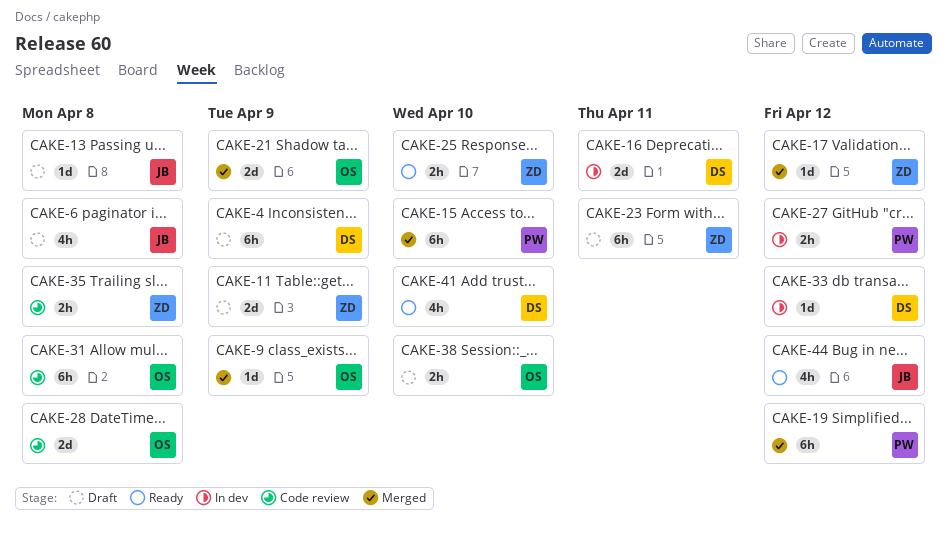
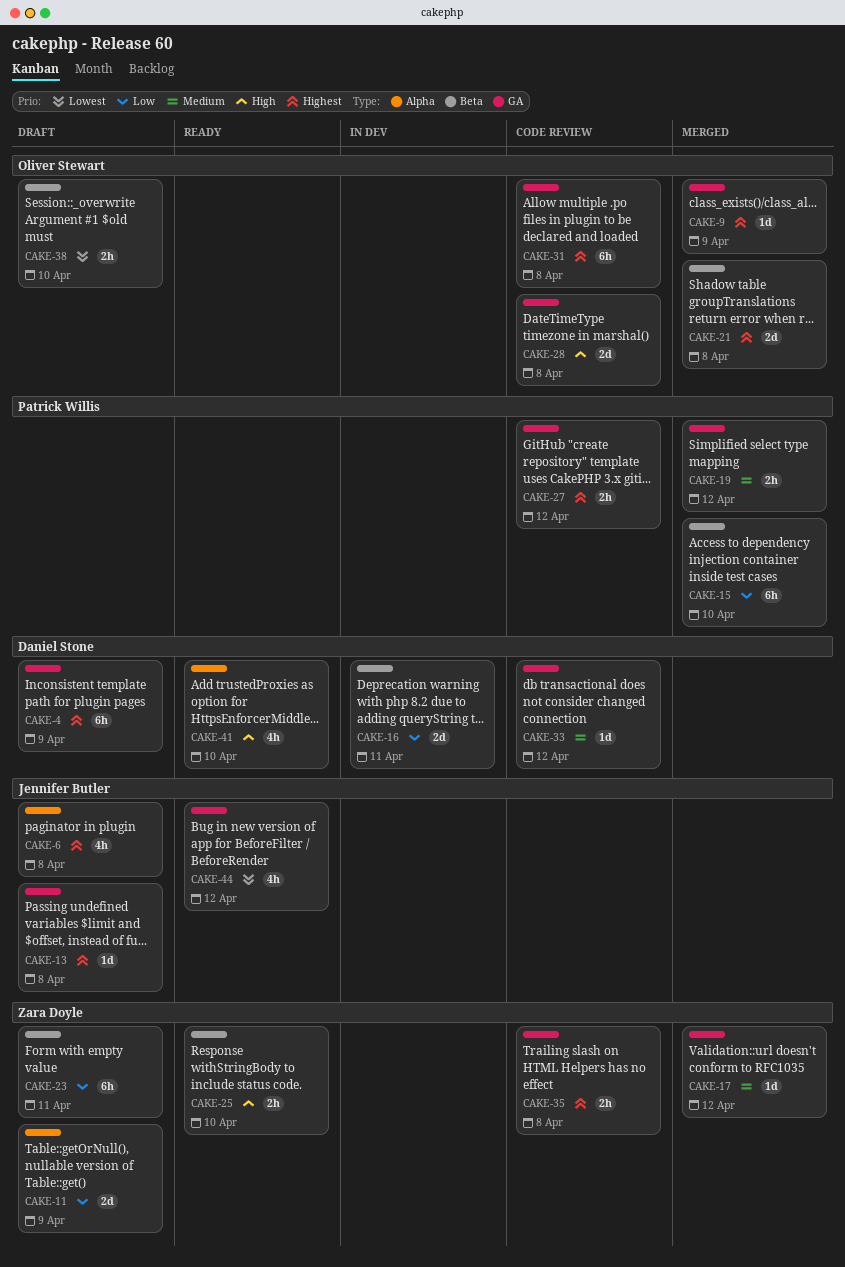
CAKE-19, estimate: 6h -> 2h
CAKE-21, due: Apr 9 -> Apr 8
CAKE-27, status: In dev -> Code review
CAKE-33, status: In dev -> Code review

